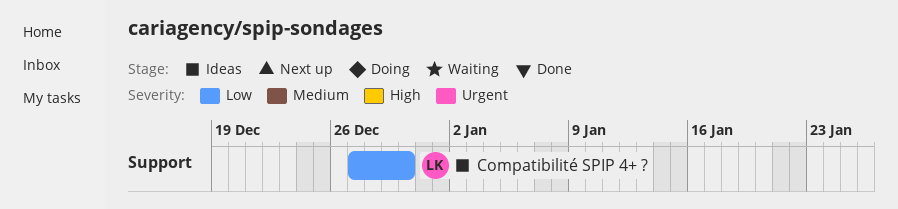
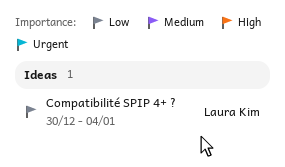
Compatibilité SPIP 4+ ?, start: Dec 27 -> Dec 30
Compatibilité SPIP 4+ ?, due: Dec 30 -> Jan 4

